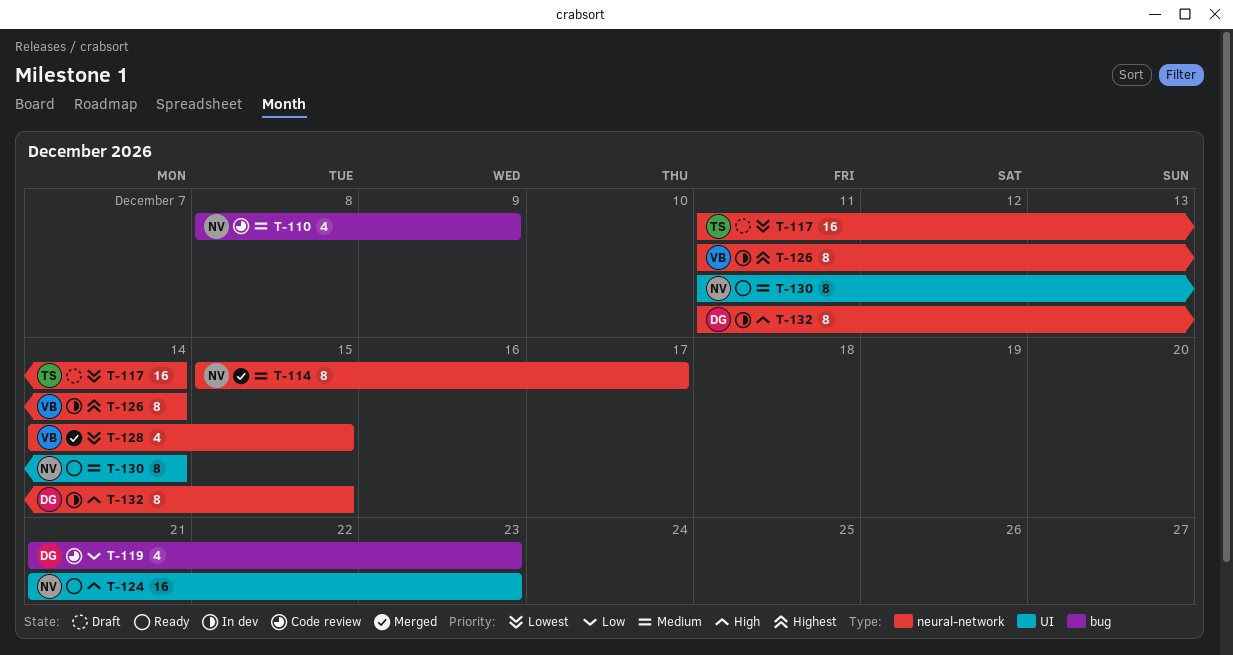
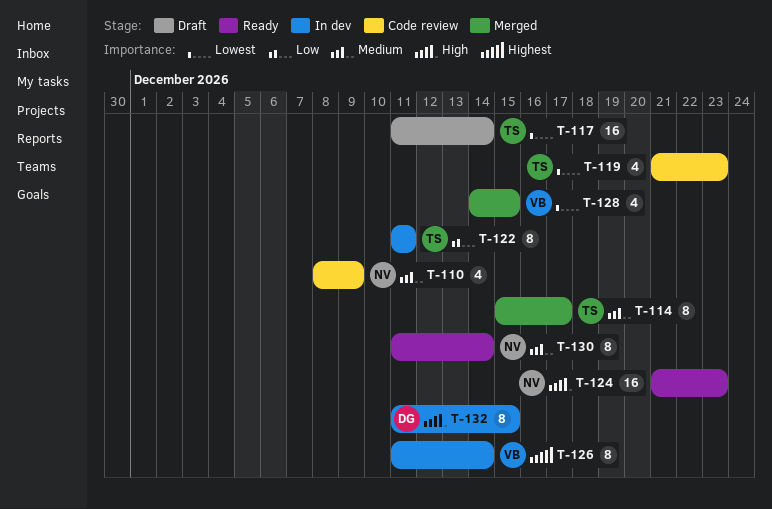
T-114, owner: NV -> TS
T-119, owner: DG -> TS
T-119, priority: Low -> Lowest
T-122: none -> present

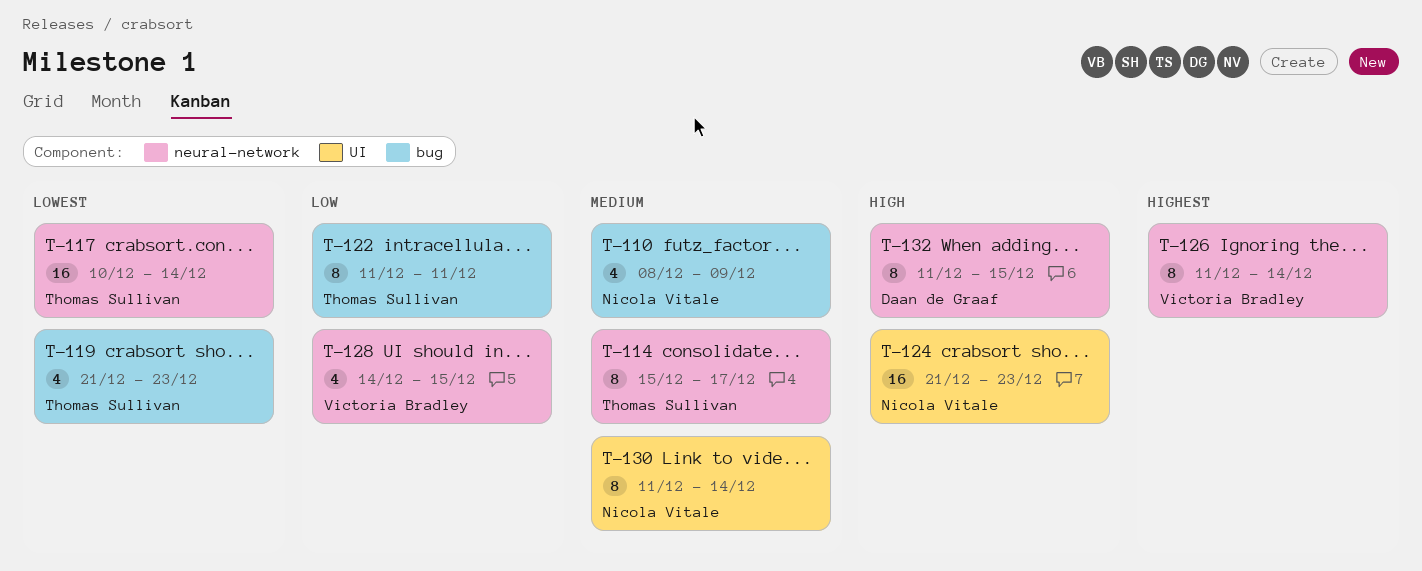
T-117, start: Dec 11 -> Dec 10
T-128, priority: Lowest -> Low

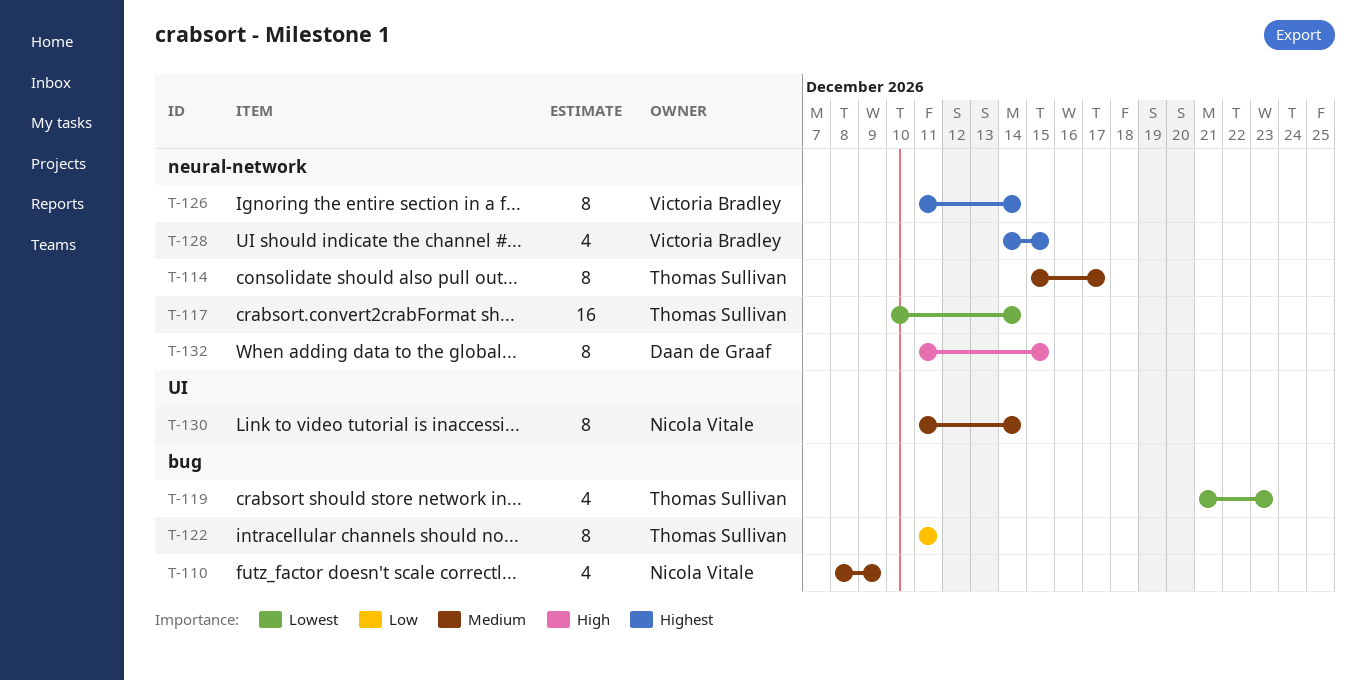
T-124: present -> none
T-128, priority: Low -> Highest

